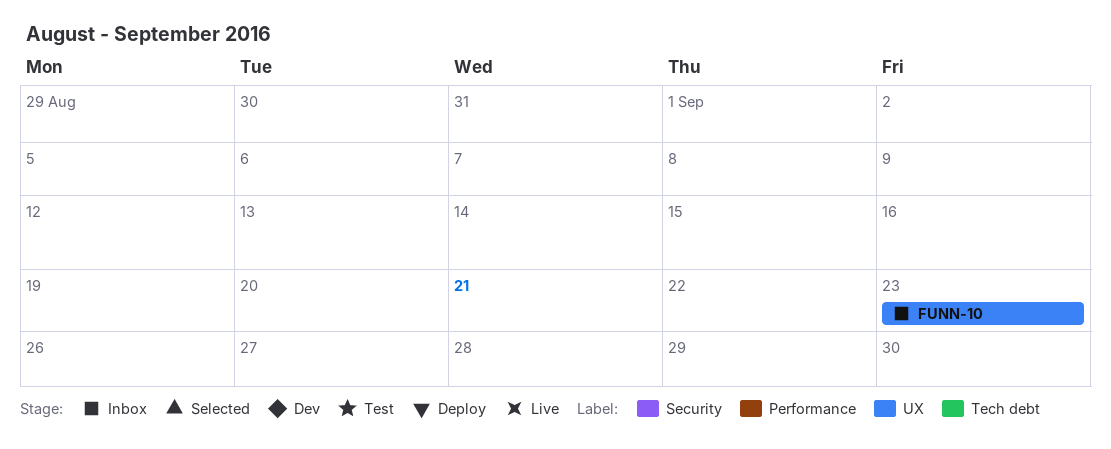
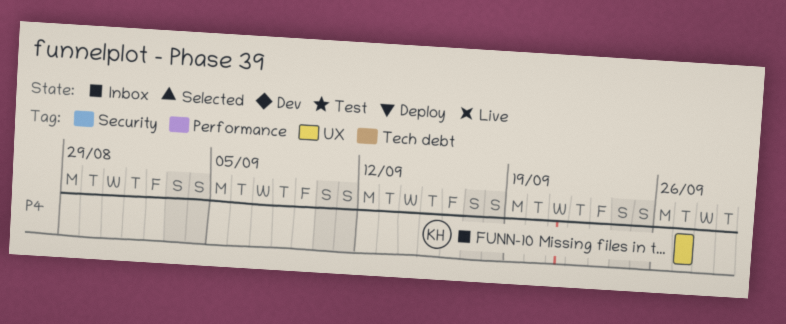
FUNN-10, start: Sep 23 -> Sep 27
FUNN-10, due: Sep 23 -> Sep 27

